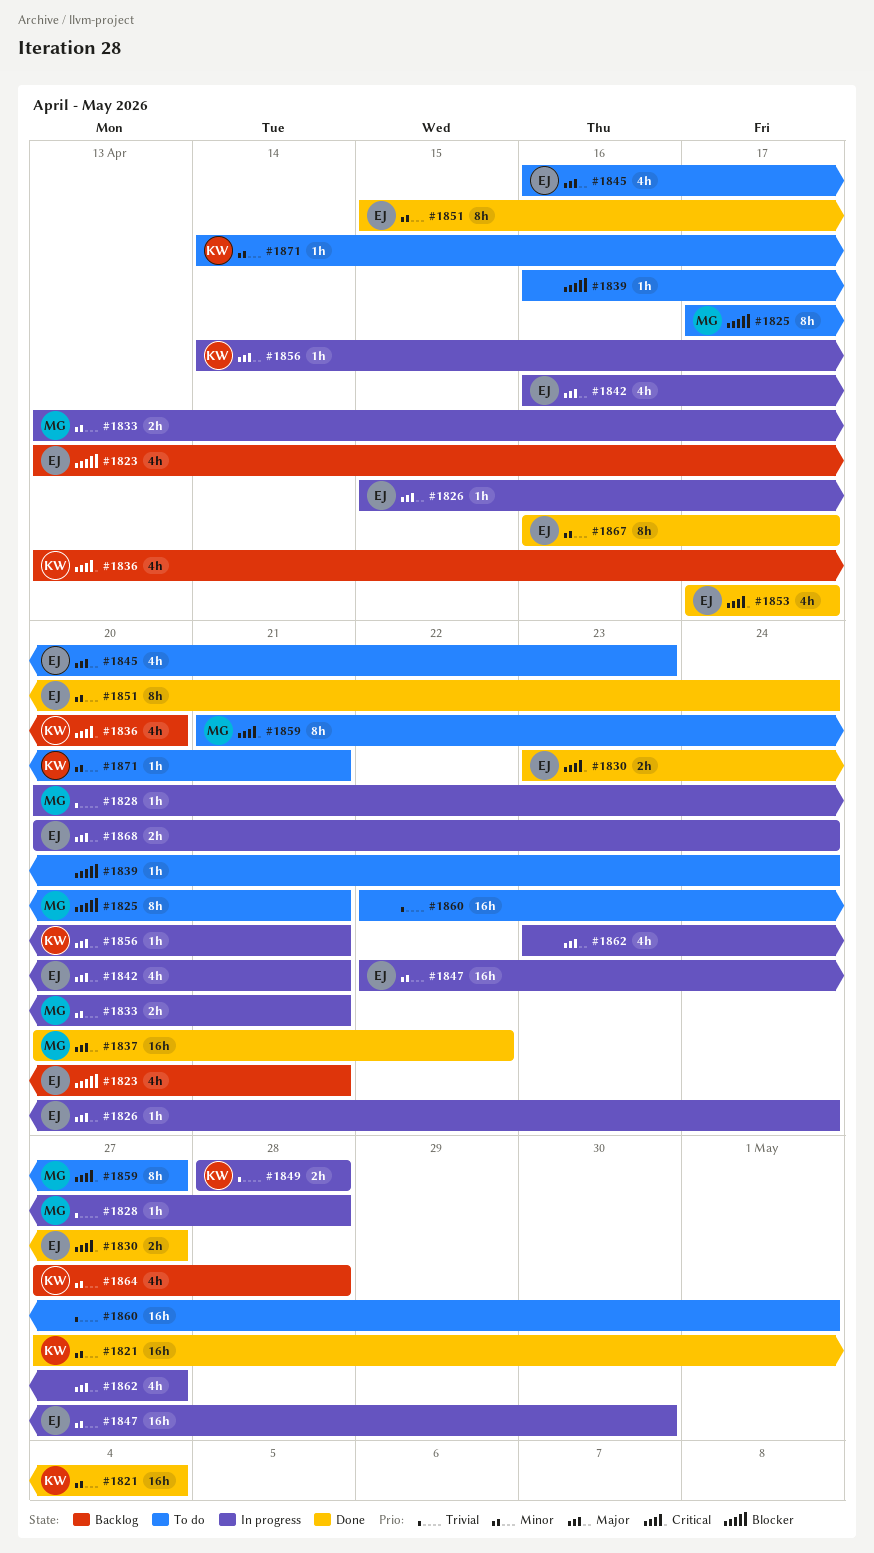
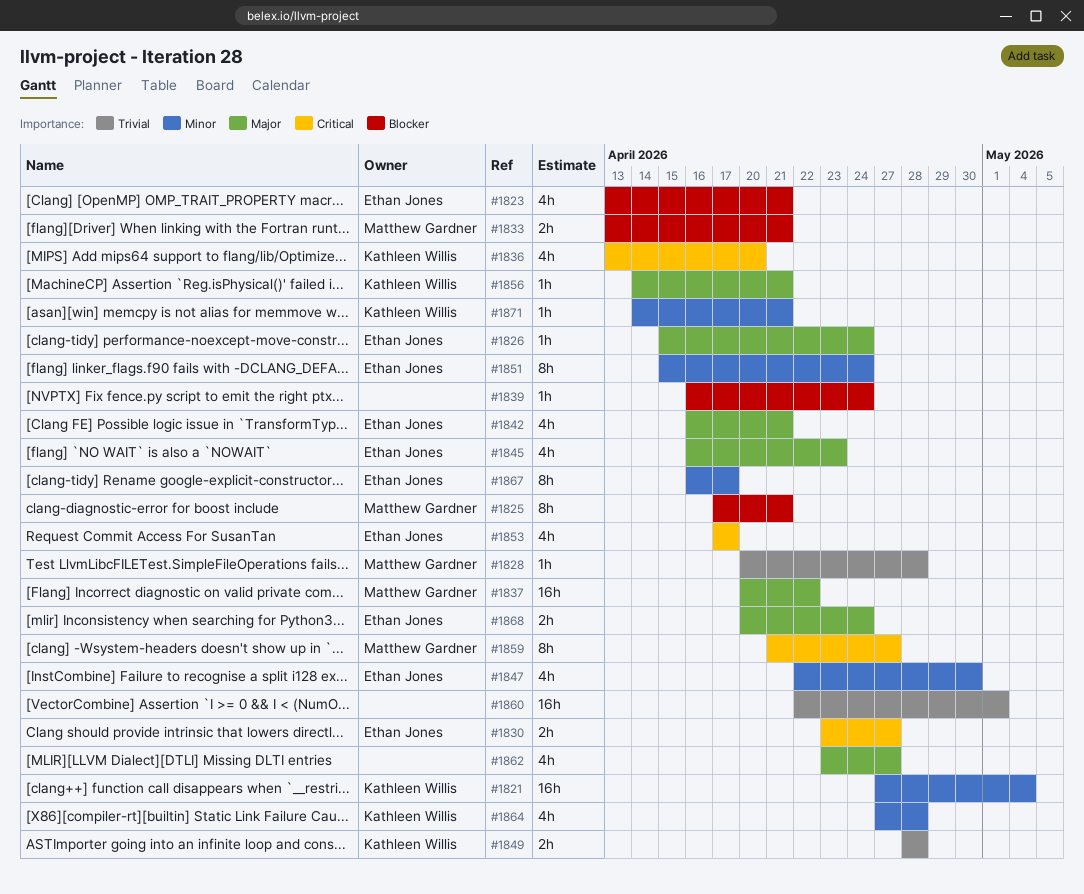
#1833, priority: Minor -> Blocker
#1847, estimate: 16h -> 4h

